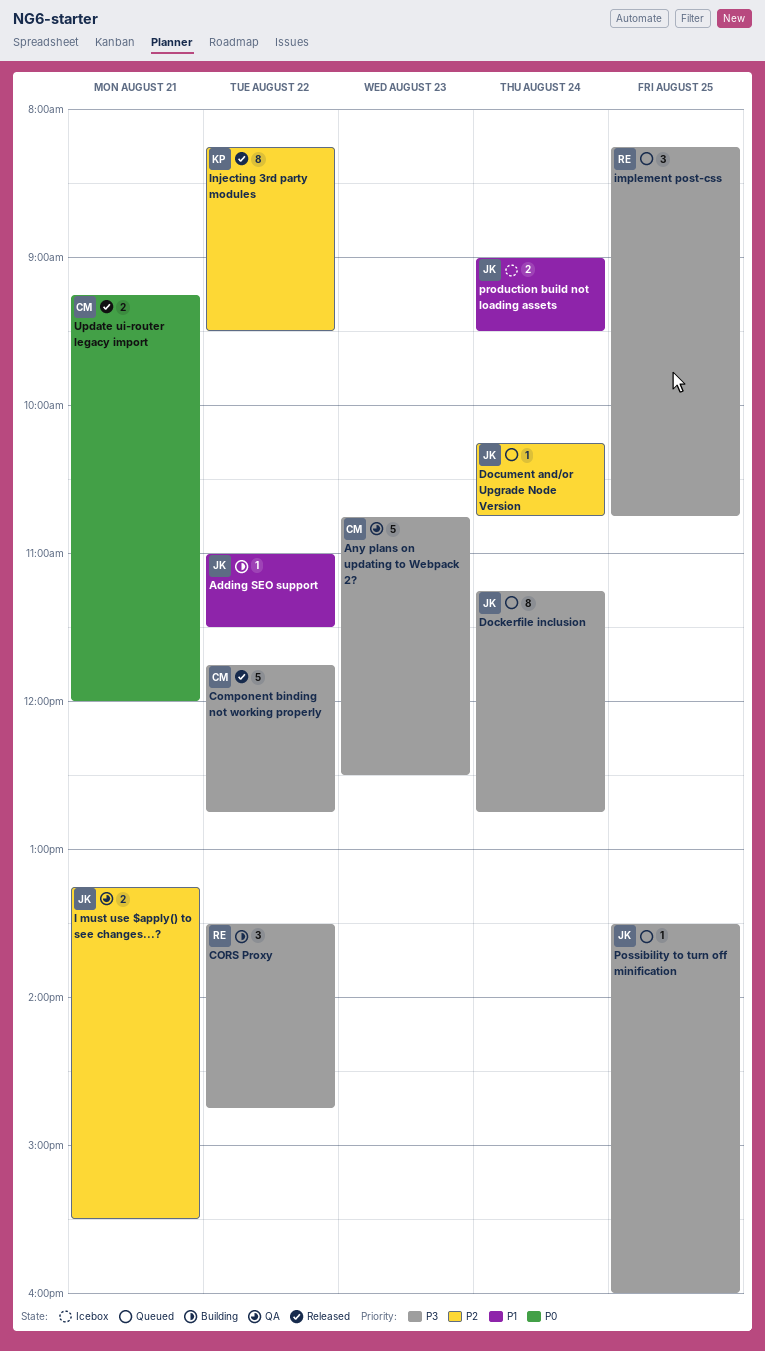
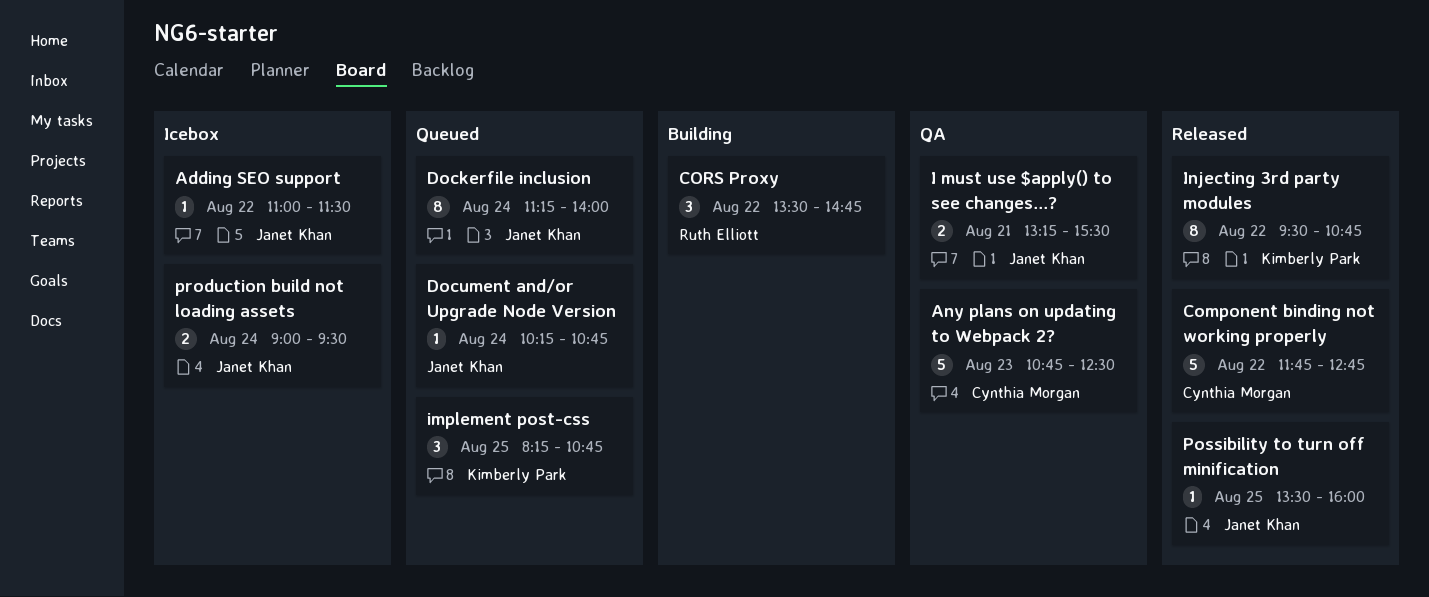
Adding SEO support, status: Building -> Icebox
Dockerfile inclusion, ends: 12:45 -> 14:00
implement post-css, owner: Ruth Elliott -> Kimberly Park
Injecting 3rd party modules, begins: 08:15 -> 09:30
Injecting 3rd party modules, ends: 09:30 -> 10:45
Possibility to turn off minification, status: Queued -> Released
Update ui-router legacy import: present -> none

